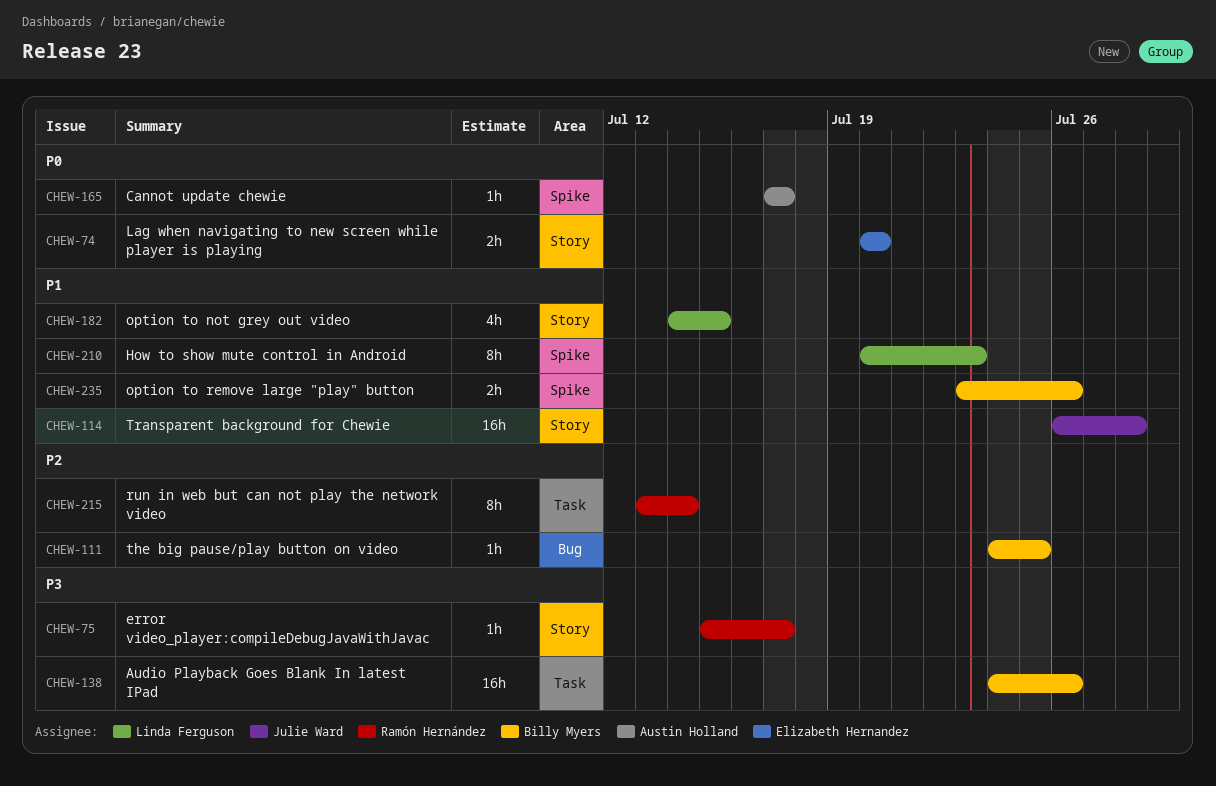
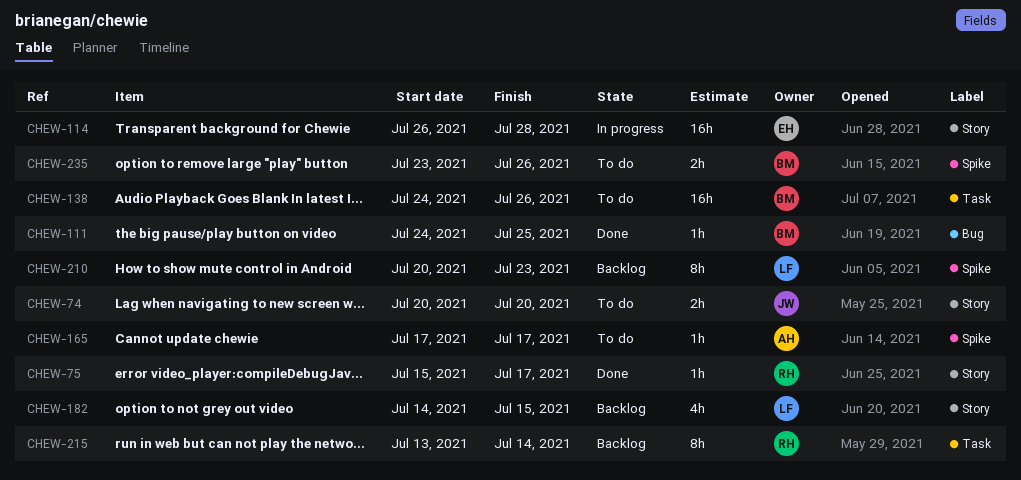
CHEW-74, owner: Elizabeth Hernandez -> Julie Ward
CHEW-114, owner: Julie Ward -> Elizabeth Hernandez

